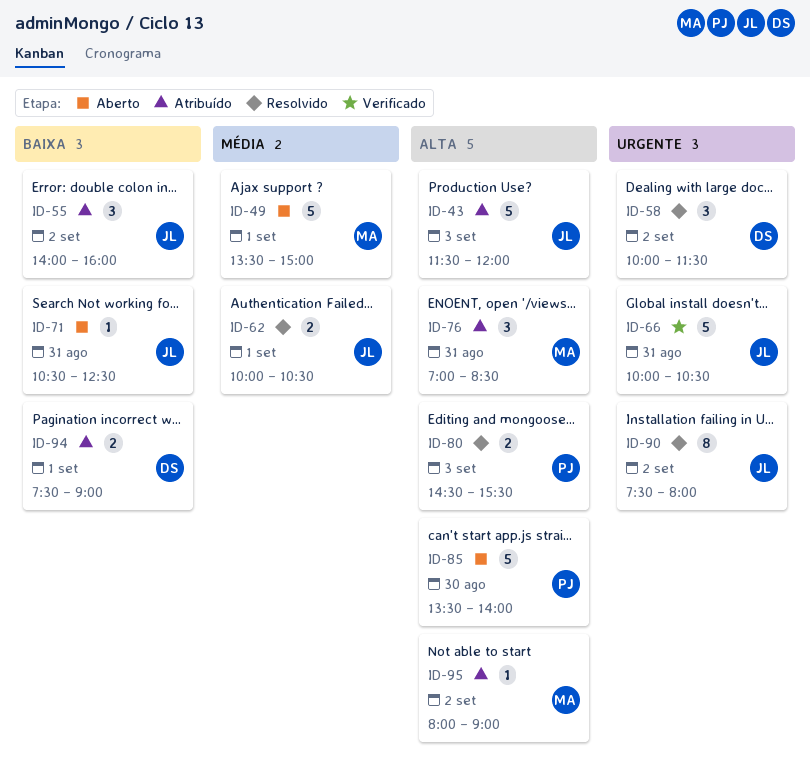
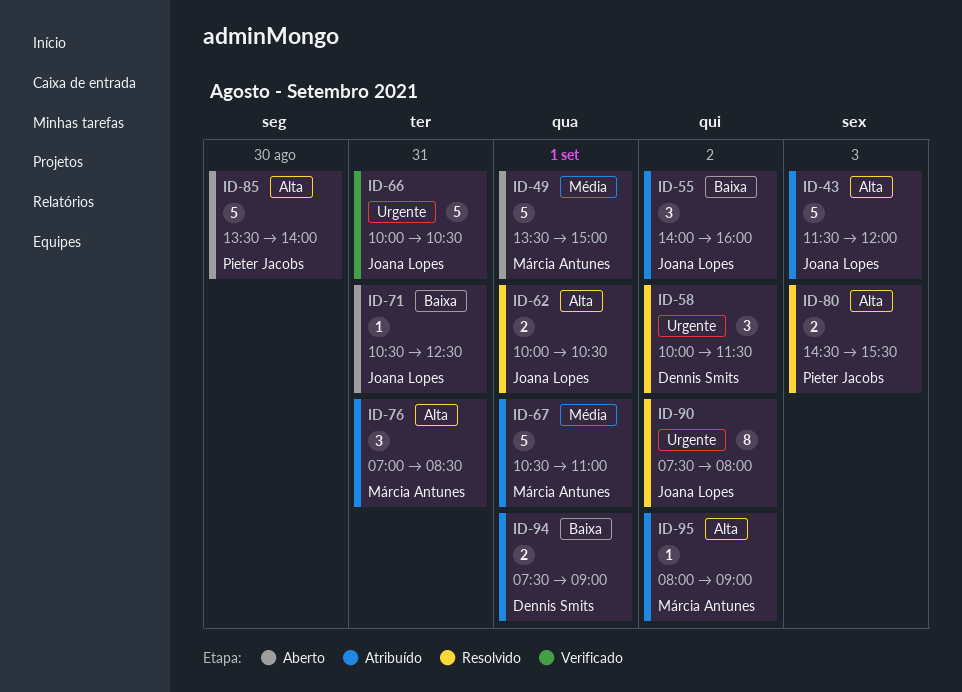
ID-62, priority: Média -> Alta
ID-67: none -> present

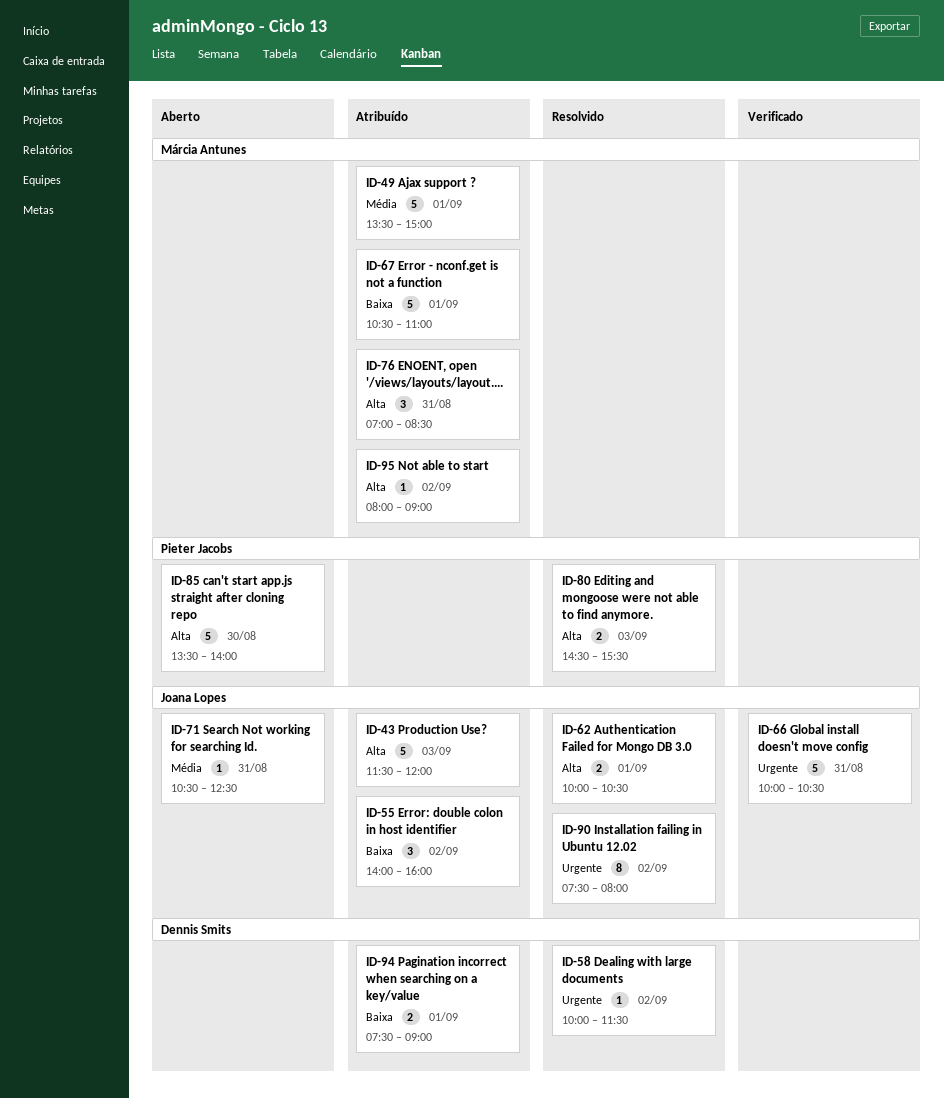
ID-49, status: Aberto -> Atribuído
ID-58, estimate: 3 -> 1
ID-67, priority: Média -> Baixa
ID-71, priority: Baixa -> Média

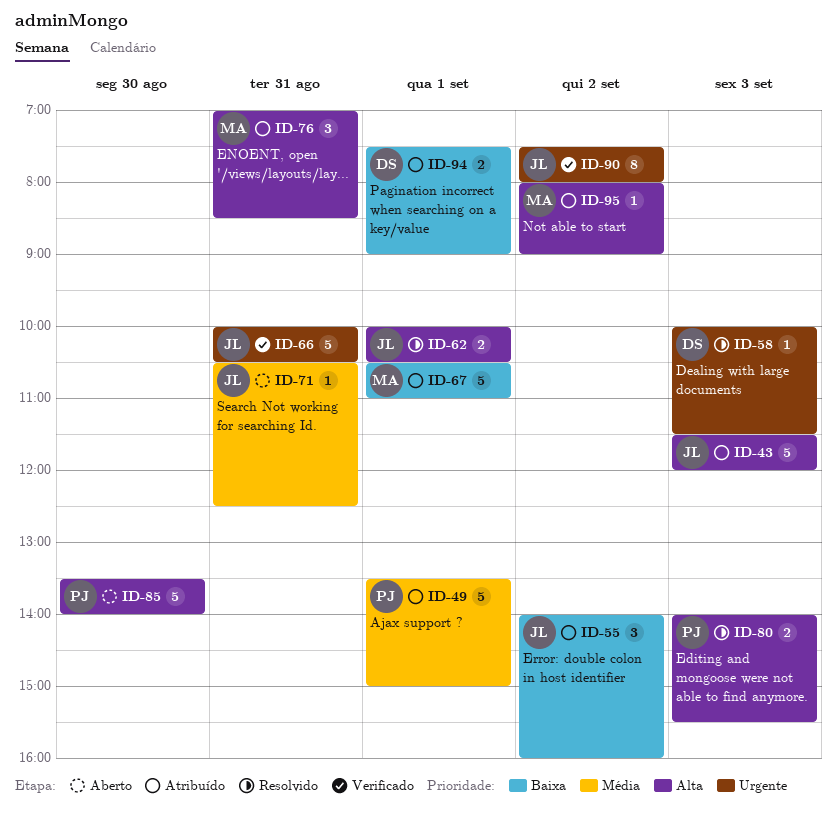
ID-49, owner: Márcia Antunes -> Pieter Jacobs
ID-58, day: Sep 2 -> Sep 3
ID-80, begins: 14:30 -> 14:00
ID-90, status: Resolvido -> Verificado

